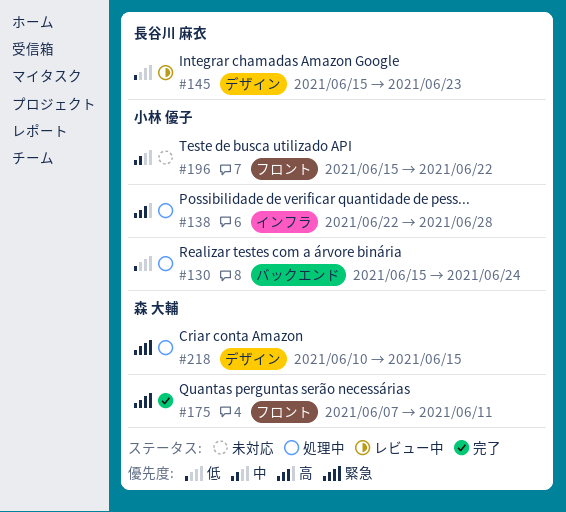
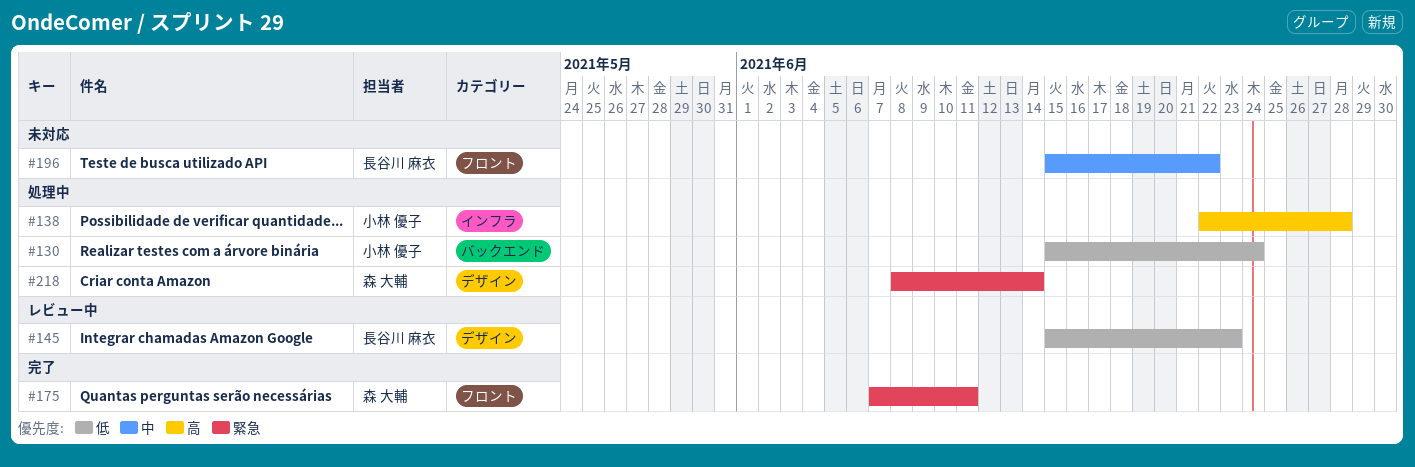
#196, owner: 小林 優子 -> 長谷川 麻衣
#218, start: Jun 10 -> Jun 8
#218, due: Jun 15 -> Jun 14

